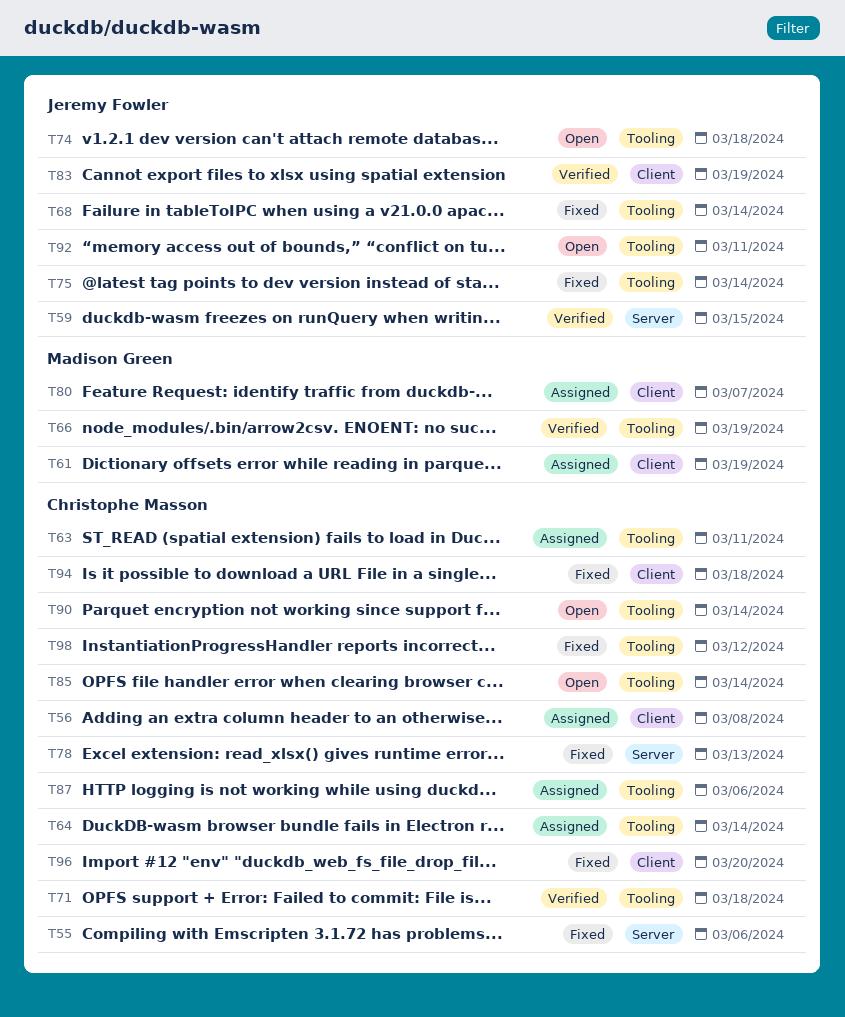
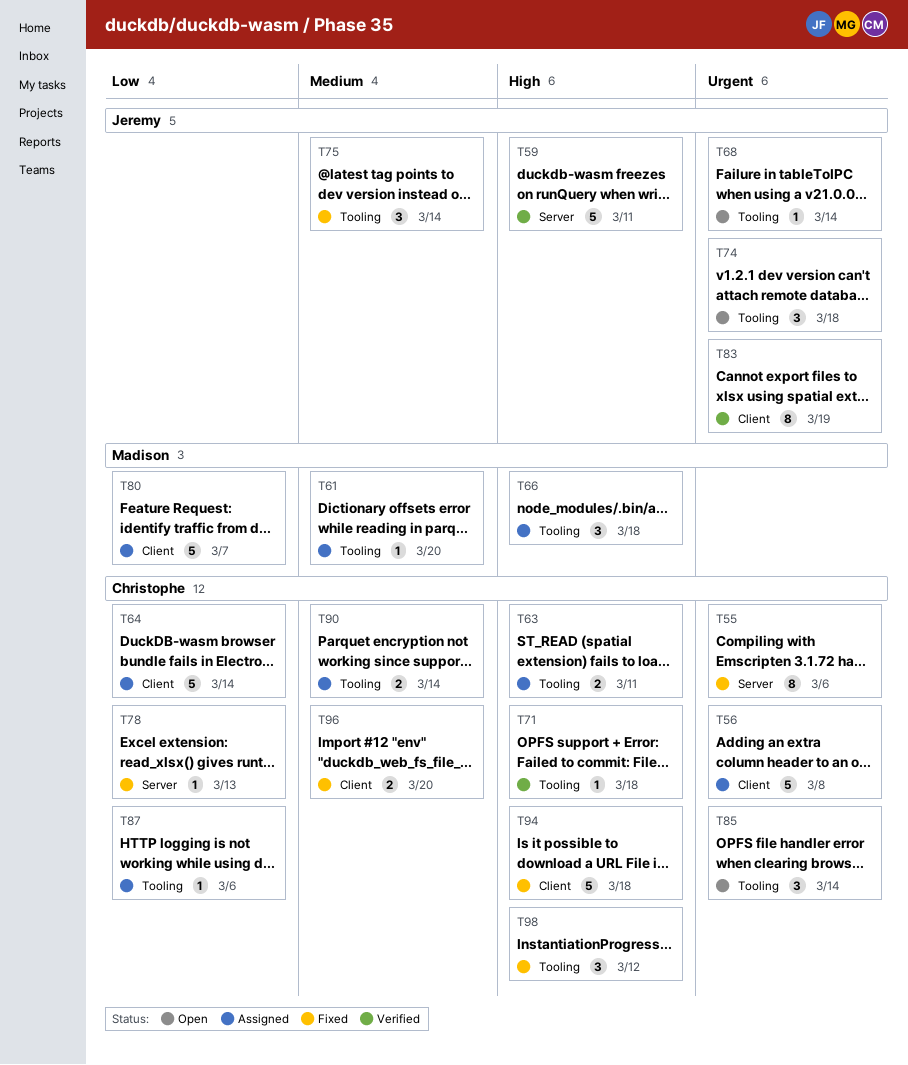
T59, due: Mar 15 -> Mar 11
T61, label: Client -> Tooling
T61, due: Mar 19 -> Mar 20
T64, label: Tooling -> Client
T66, status: Verified -> Assigned
T66, due: Mar 19 -> Mar 18
T68, status: Fixed -> Open
T90, status: Open -> Assigned
T92: present -> none

